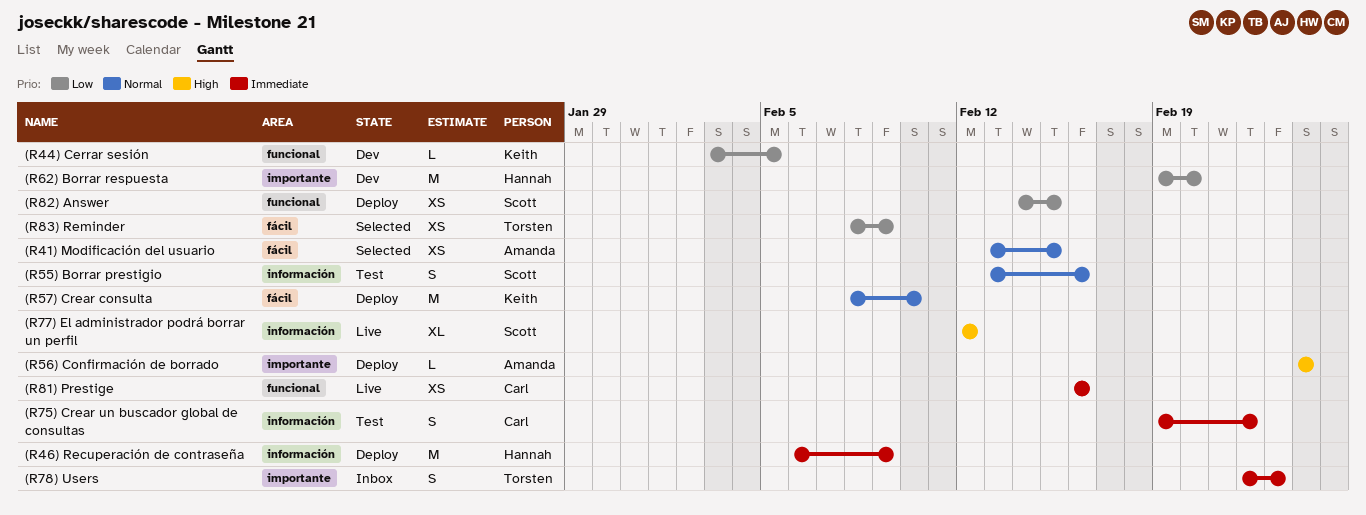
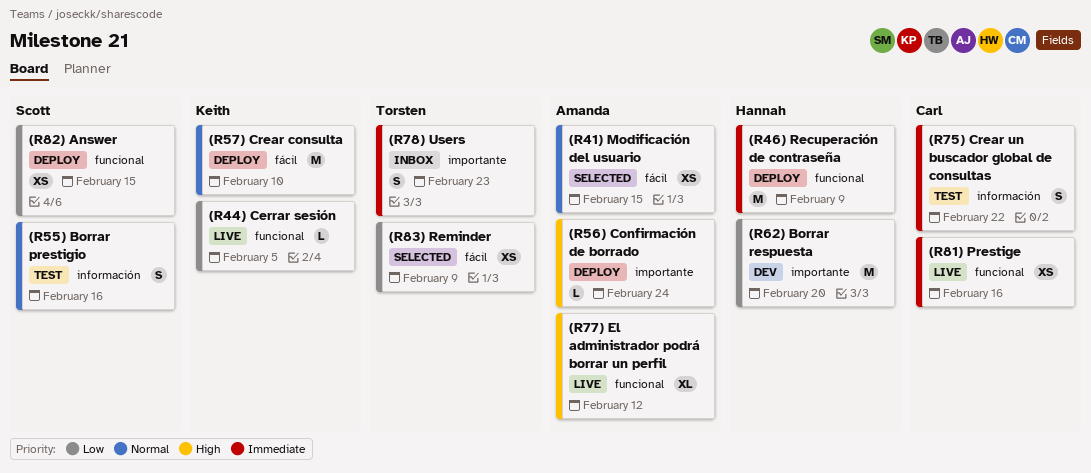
(R44) Cerrar sesión, status: Dev -> Live
(R46) Recuperación de contraseña, label: información -> funcional
(R77) El administrador podrá borrar un perfil, owner: Scott -> Amanda
(R77) El administrador podrá borrar un perfil, label: información -> funcional

